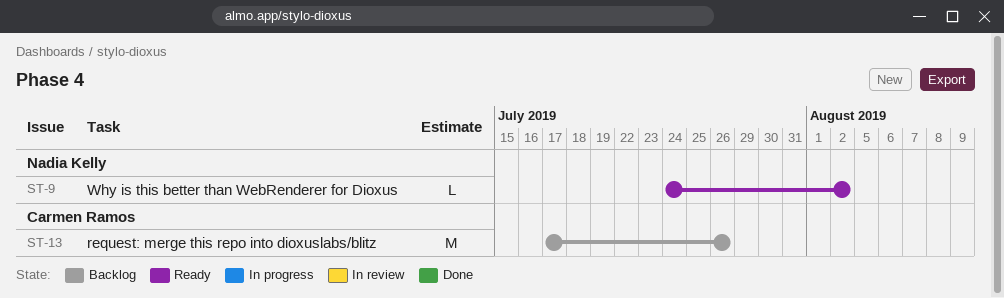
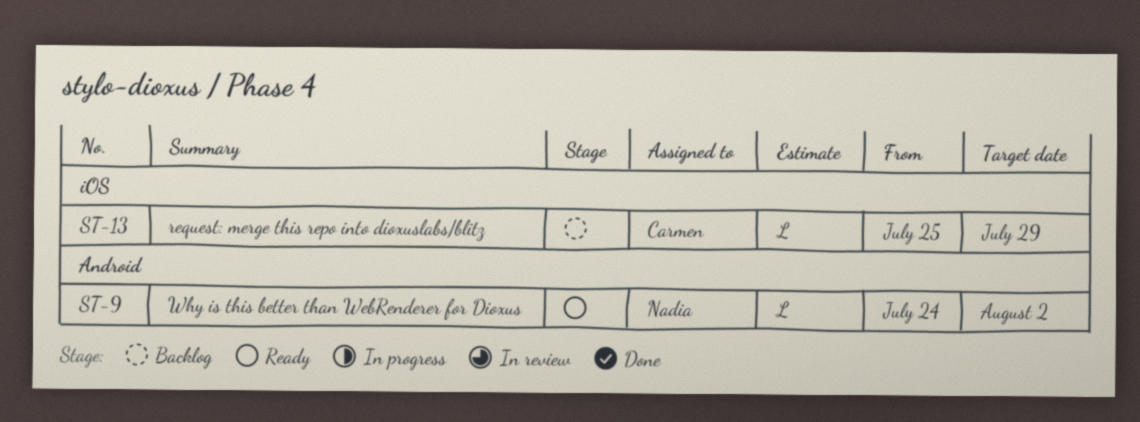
ST-13, estimate: M -> L
ST-13, start: Jul 17 -> Jul 25
ST-13, due: Jul 26 -> Jul 29

